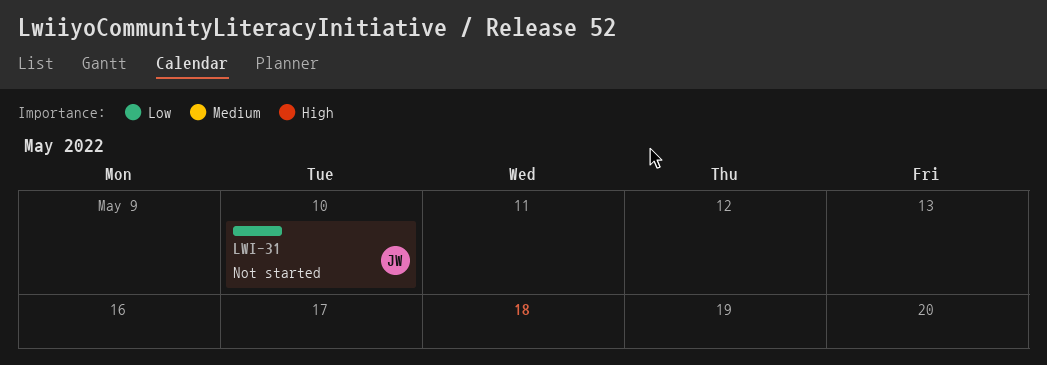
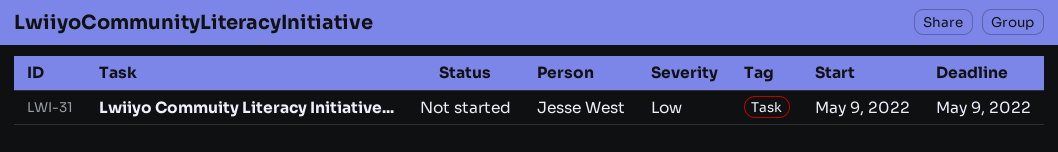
LWI-31, due: May 10 -> May 9

